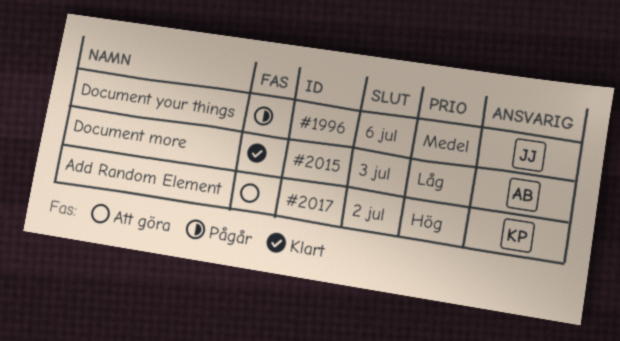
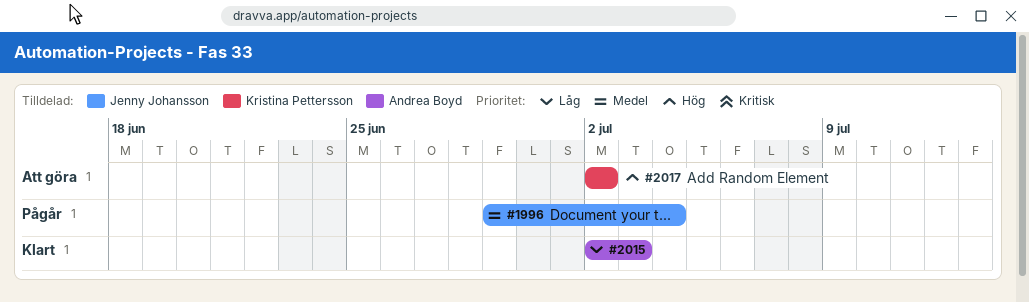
#1996, due: Jul 6 -> Jul 4

